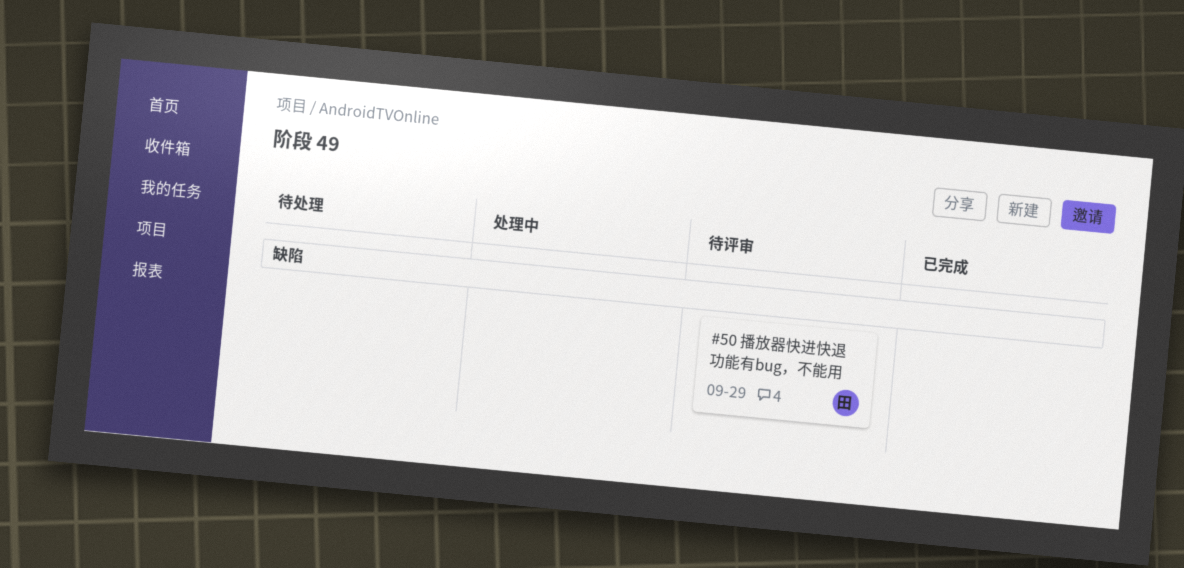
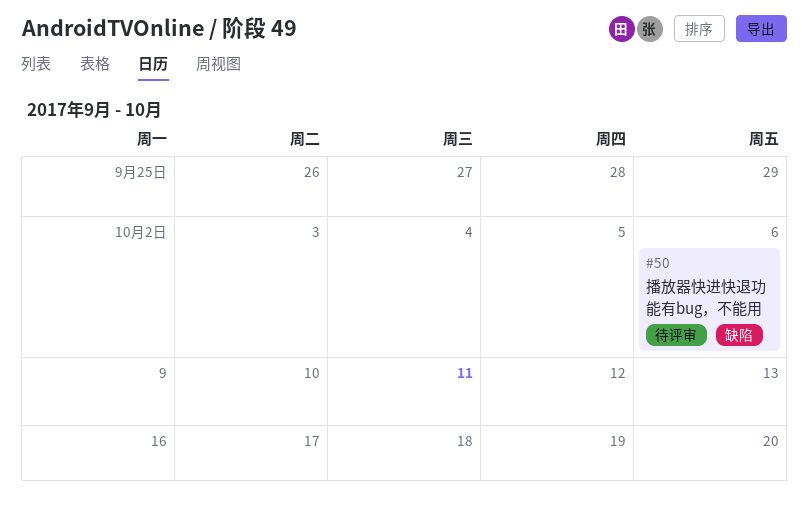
#50, due: Sep 29 -> Oct 6

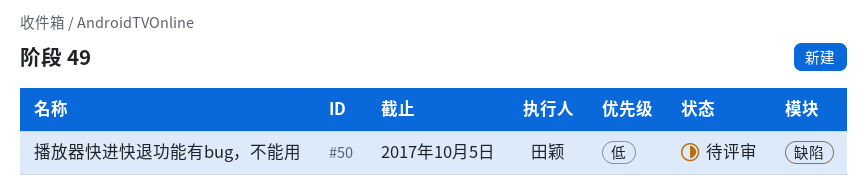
#50, due: Oct 6 -> Oct 5

